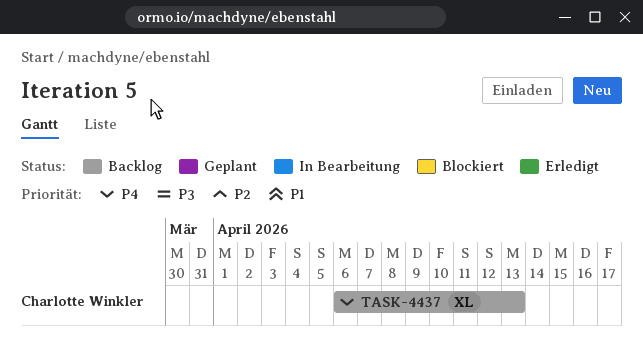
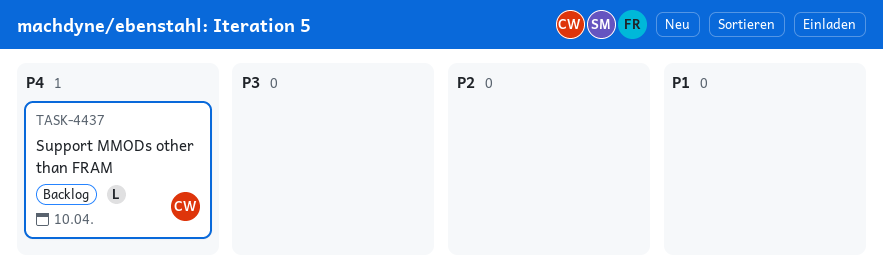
TASK-4437, estimate: XL -> L
TASK-4437, due: Apr 13 -> Apr 10

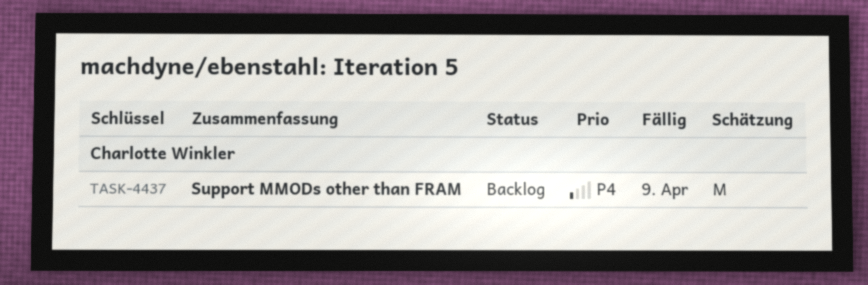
TASK-4437, estimate: L -> M
TASK-4437, due: Apr 10 -> Apr 9

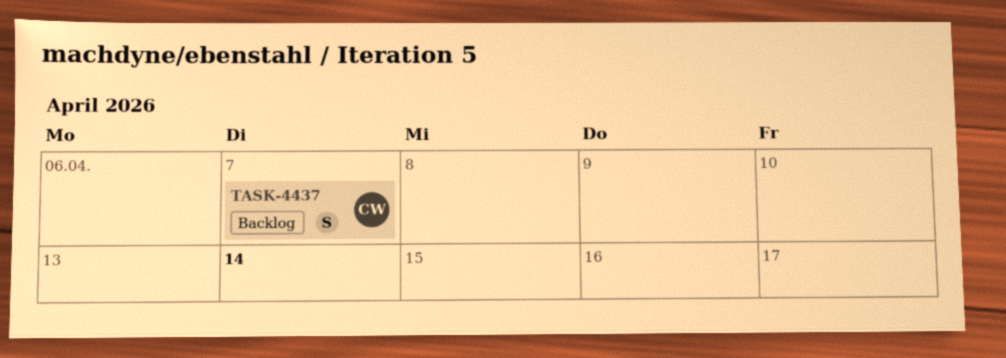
TASK-4437, estimate: M -> S
TASK-4437, due: Apr 9 -> Apr 7

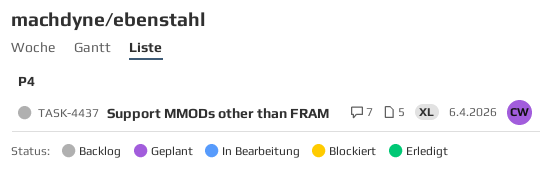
TASK-4437, estimate: S -> XL
TASK-4437, due: Apr 7 -> Apr 6

